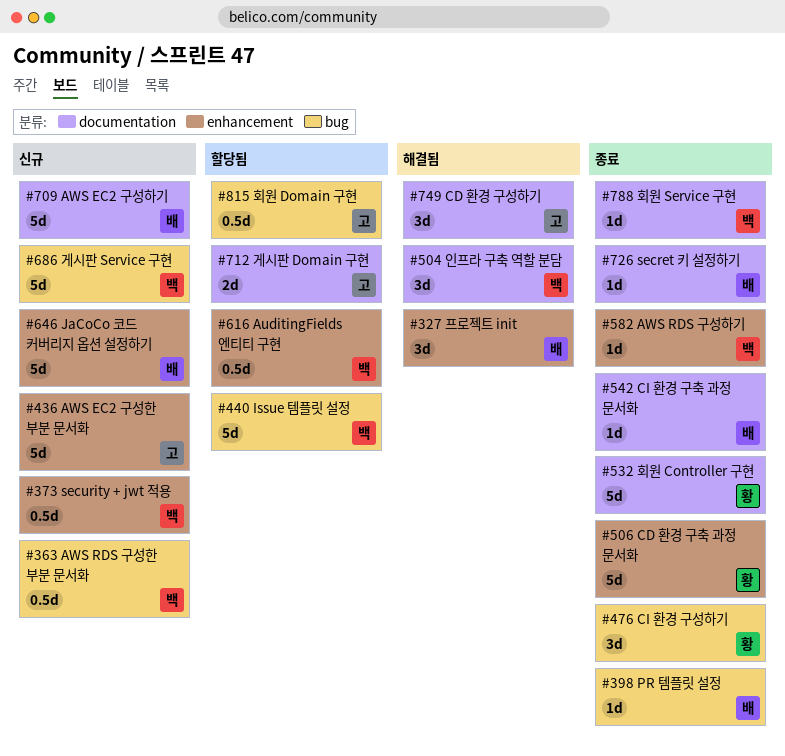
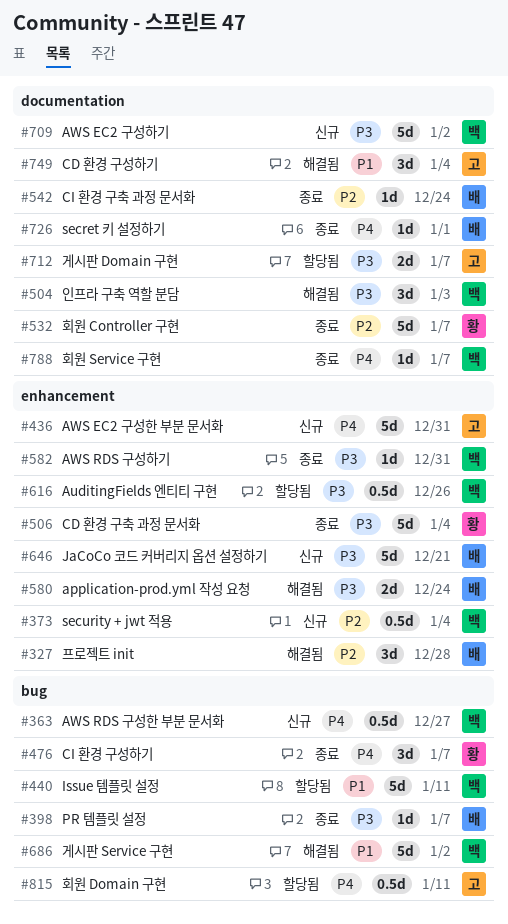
#580: none -> present
#686, status: 신규 -> 해결됨
#709, owner: 배 -> 백

